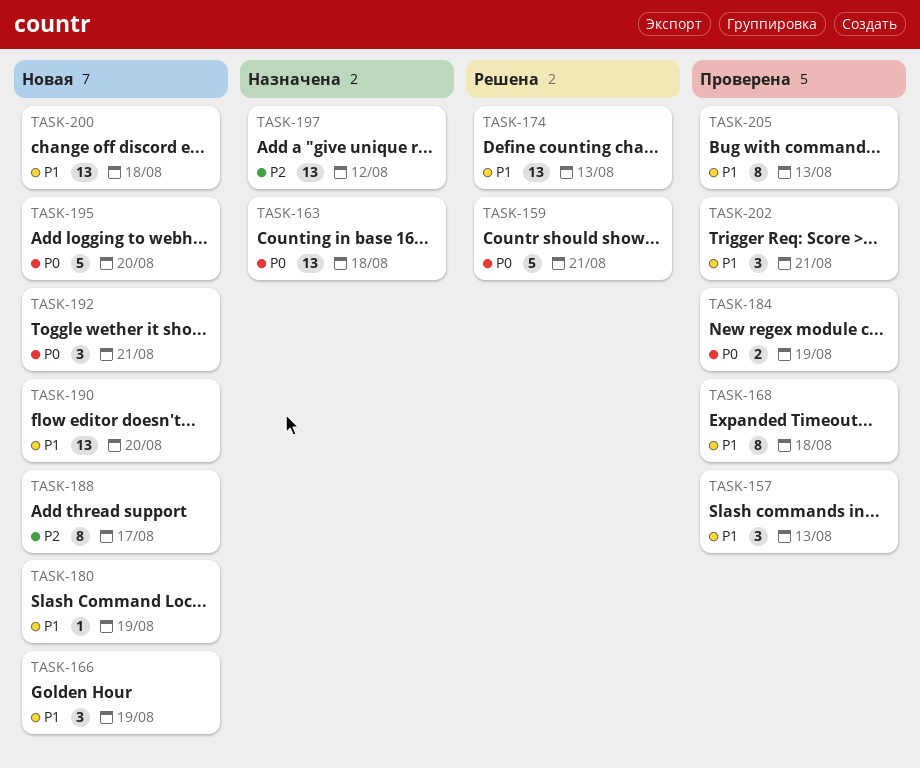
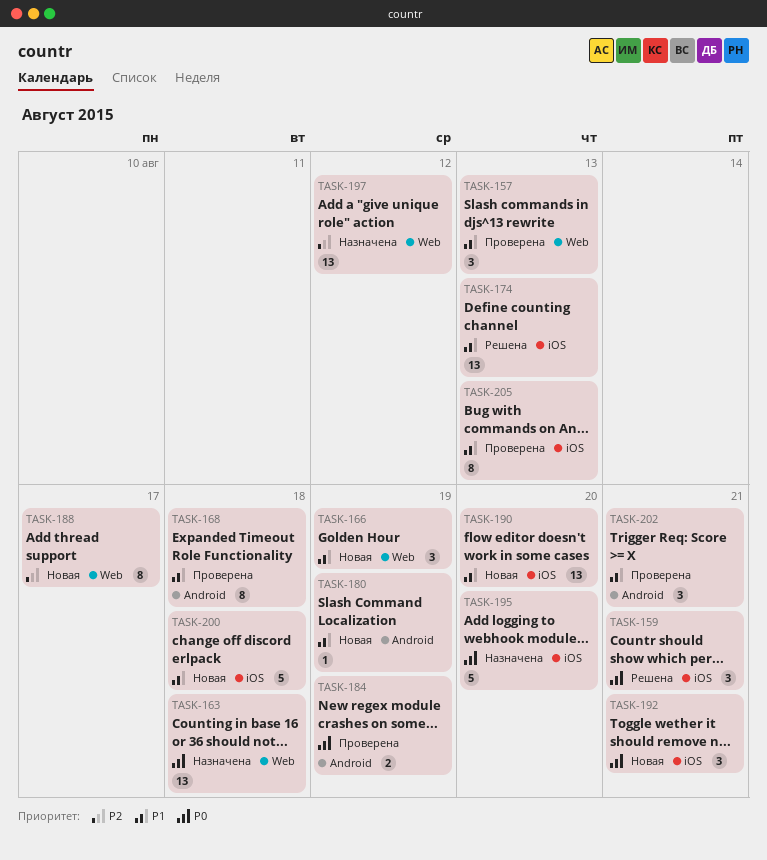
TASK-159, estimate: 5 -> 3
TASK-195, status: Новая -> Назначена
TASK-200, estimate: 13 -> 5

